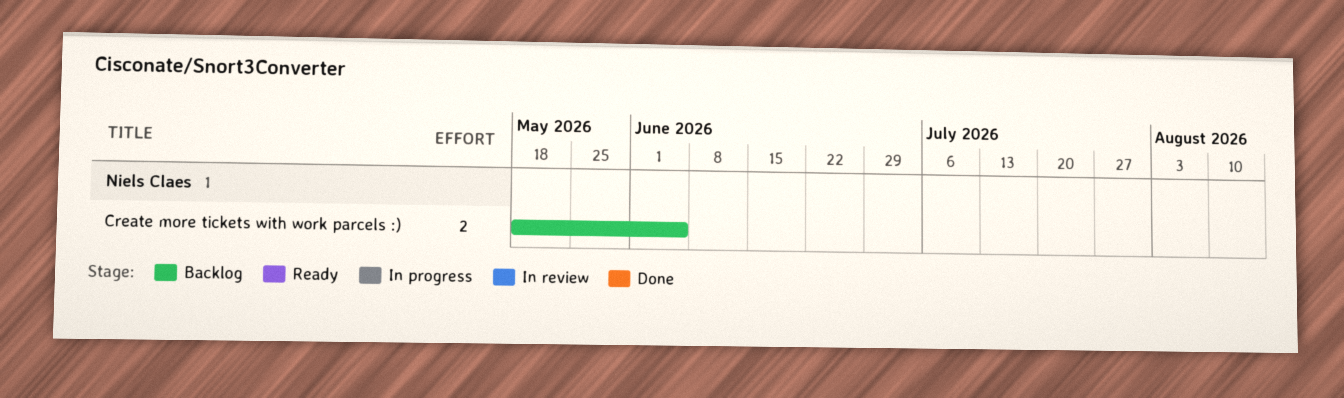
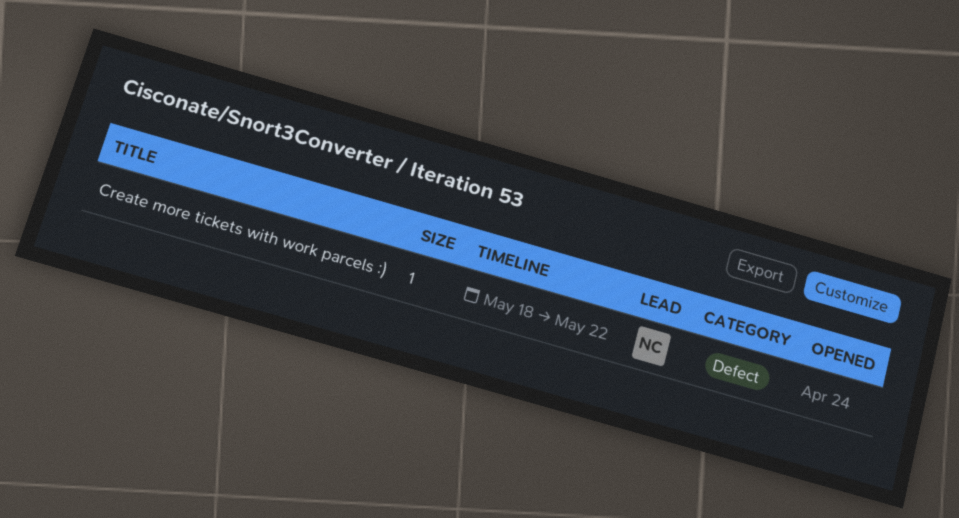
Create more tickets with work parcels :), estimate: 2 -> 1
Create more tickets with work parcels :), due: Jun 5 -> May 22

